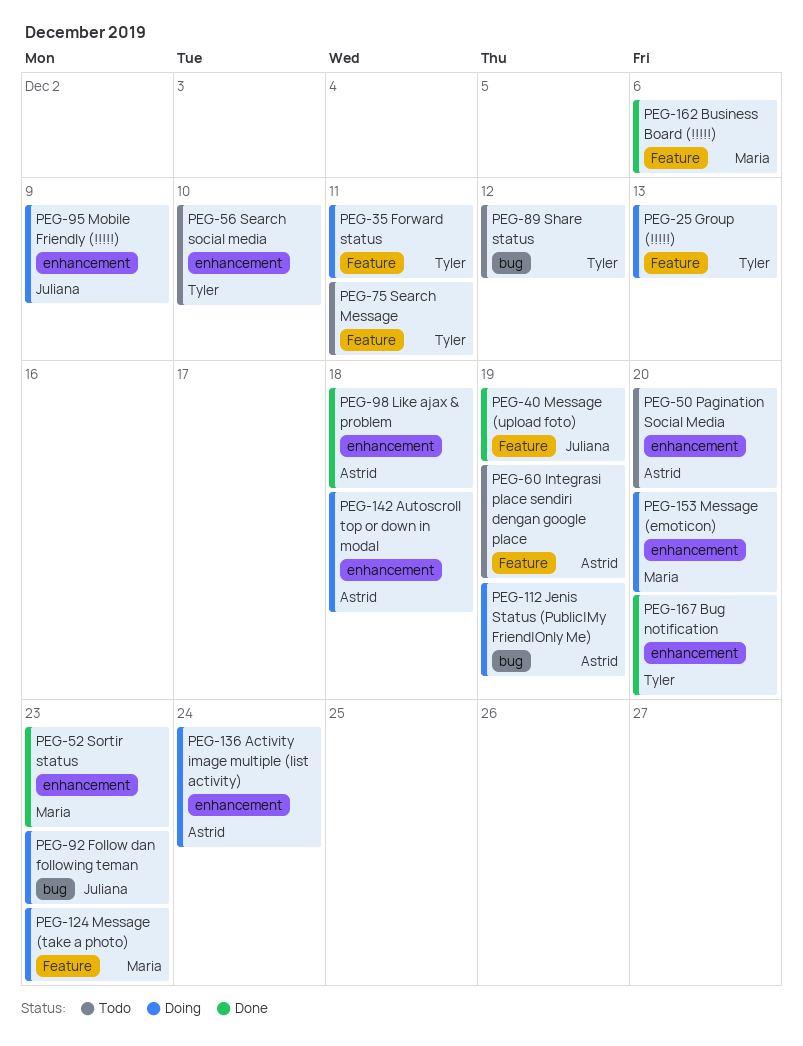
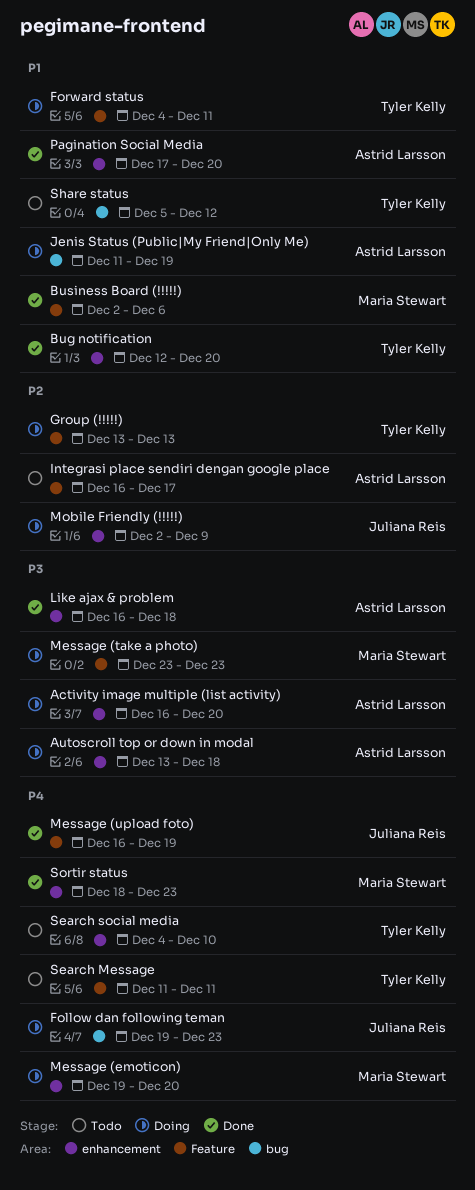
Activity image multiple (list activity), due: Dec 24 -> Dec 20
Integrasi place sendiri dengan google place, due: Dec 19 -> Dec 17
Pagination Social Media, status: Todo -> Done

